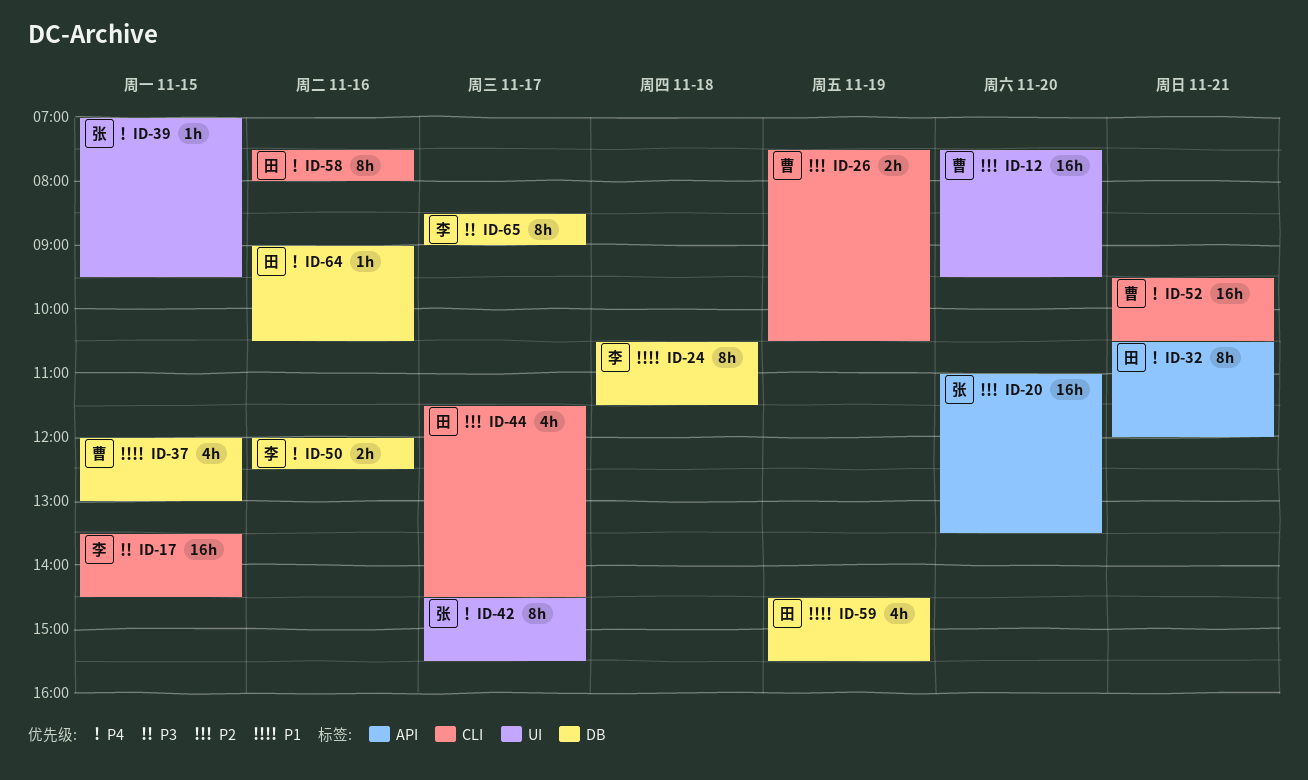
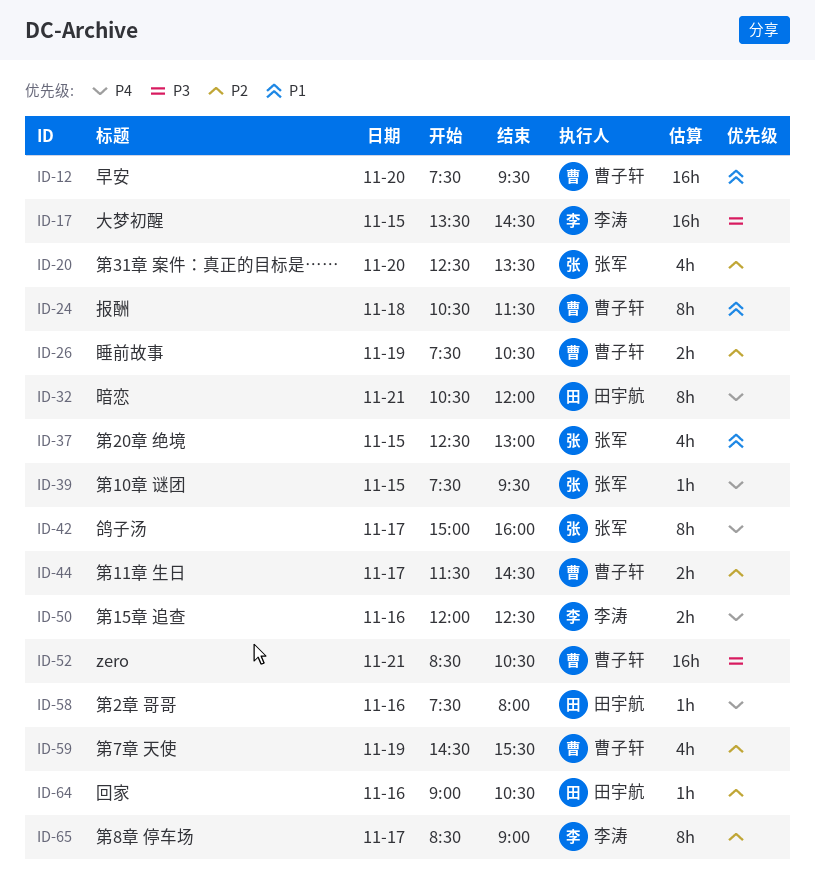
ID-12, priority: P2 -> P1
ID-20, estimate: 16h -> 4h
ID-20, begins: 11:00 -> 12:30
ID-24, owner: 李涛 -> 曹子轩
ID-37, owner: 曹子轩 -> 张军
ID-37, begins: 12:00 -> 12:30
ID-39, begins: 07:00 -> 07:30
ID-42, begins: 14:30 -> 15:00
ID-42, ends: 15:30 -> 16:00
ID-44, owner: 田宇航 -> 曹子轩
ID-44, estimate: 4h -> 2h
ID-52, priority: P4 -> P3
ID-52, begins: 09:30 -> 08:30
ID-58, estimate: 8h -> 1h
ID-59, owner: 田宇航 -> 曹子轩
ID-59, priority: P1 -> P2
ID-64, priority: P4 -> P2
ID-65, priority: P3 -> P2

